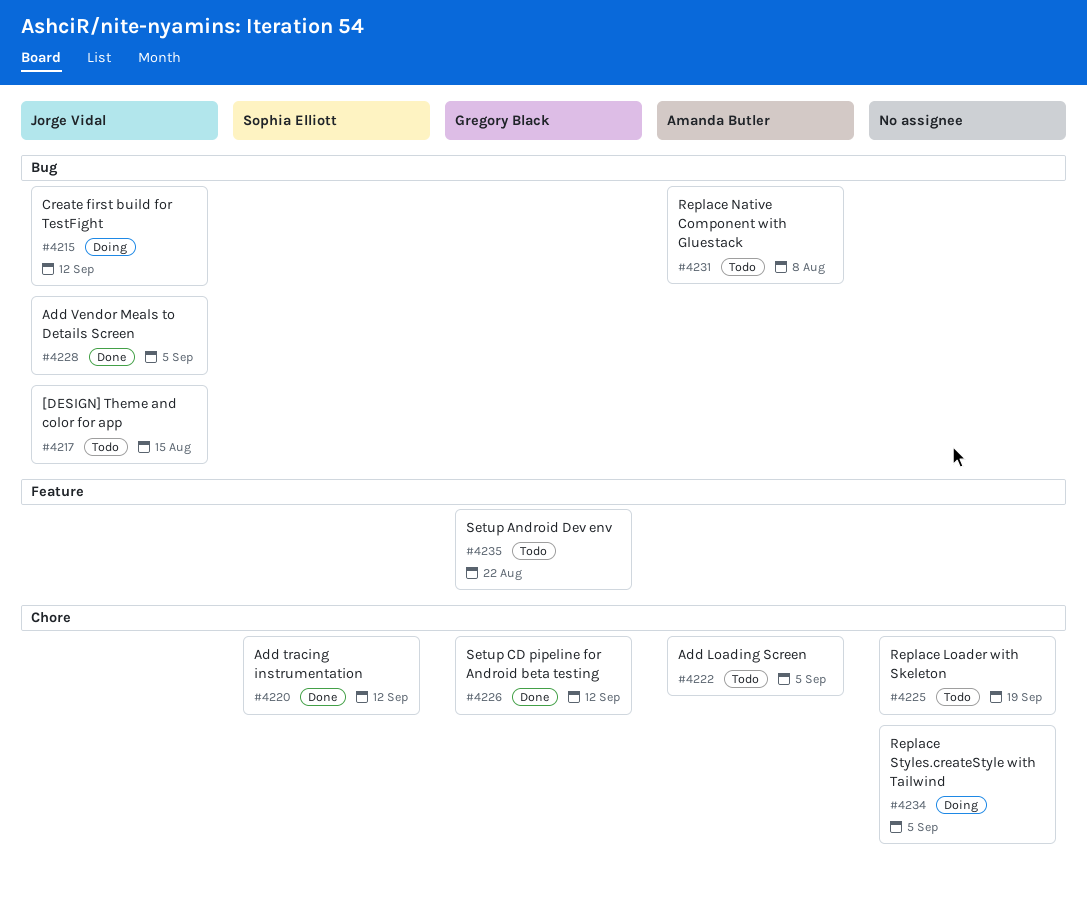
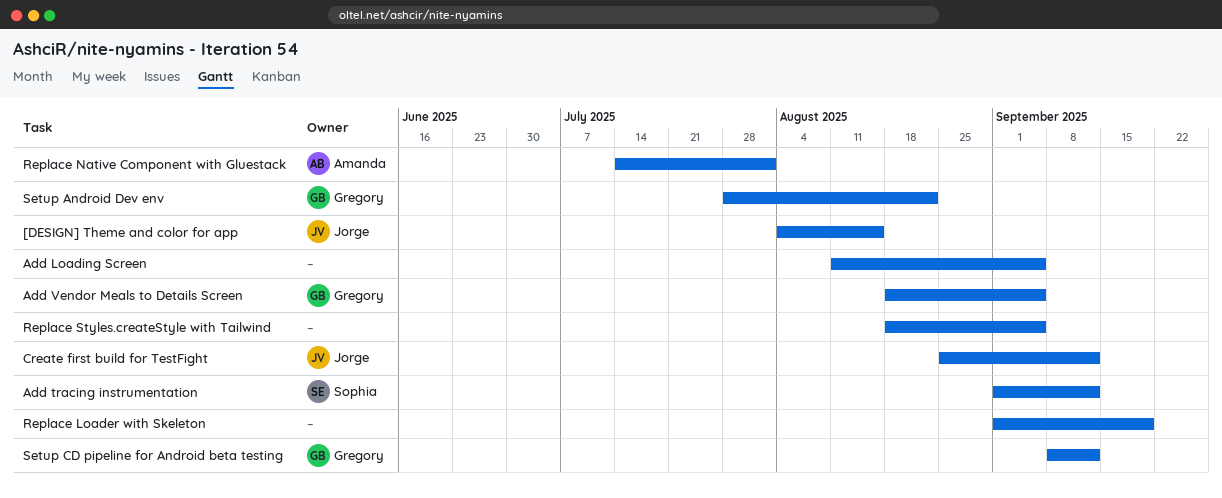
Add Loading Screen, owner: Amanda Butler -> none
Add Vendor Meals to Details Screen, owner: Jorge Vidal -> Gregory Black
Replace Native Component with Gluestack, due: Aug 8 -> Aug 1

